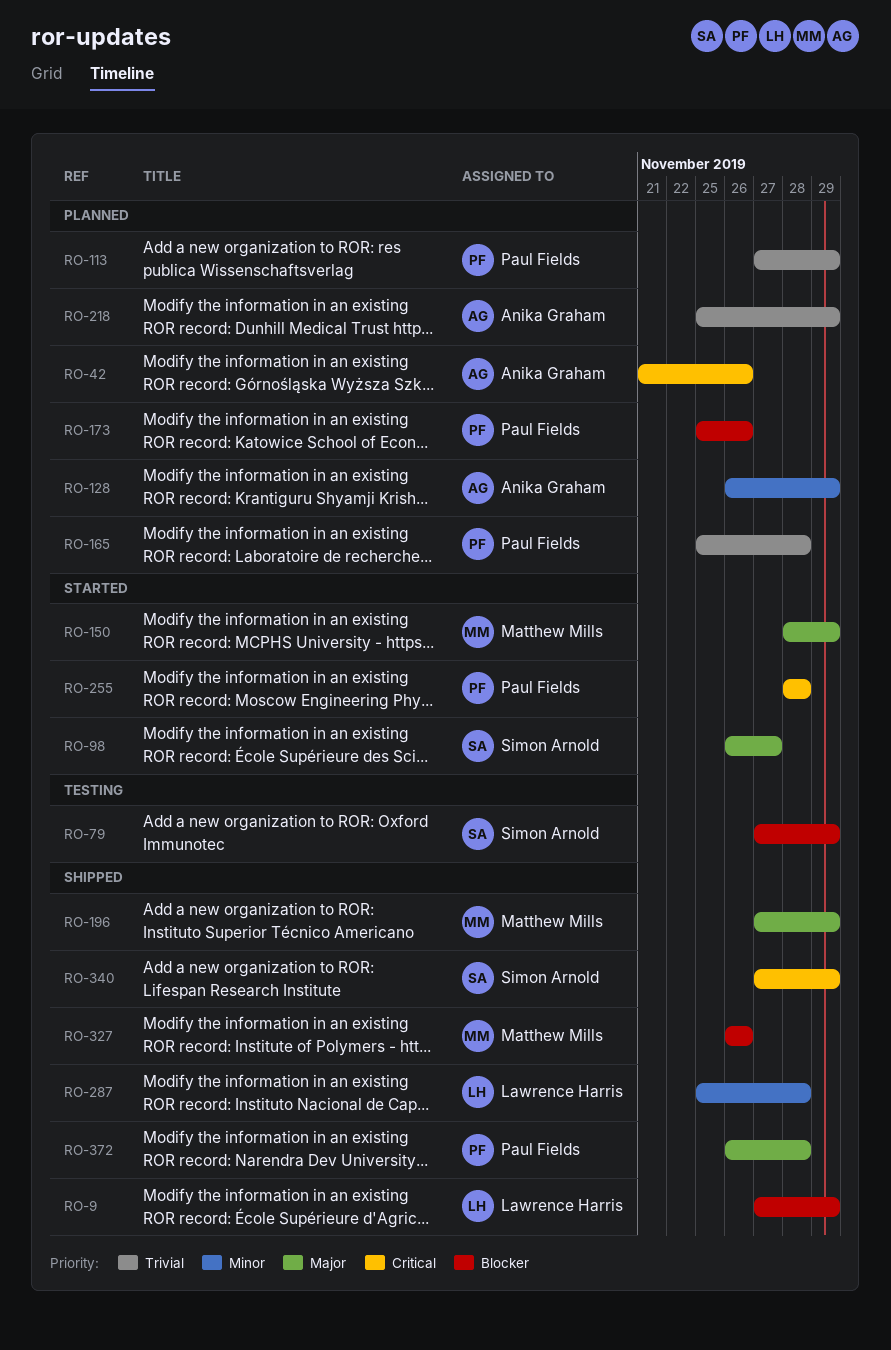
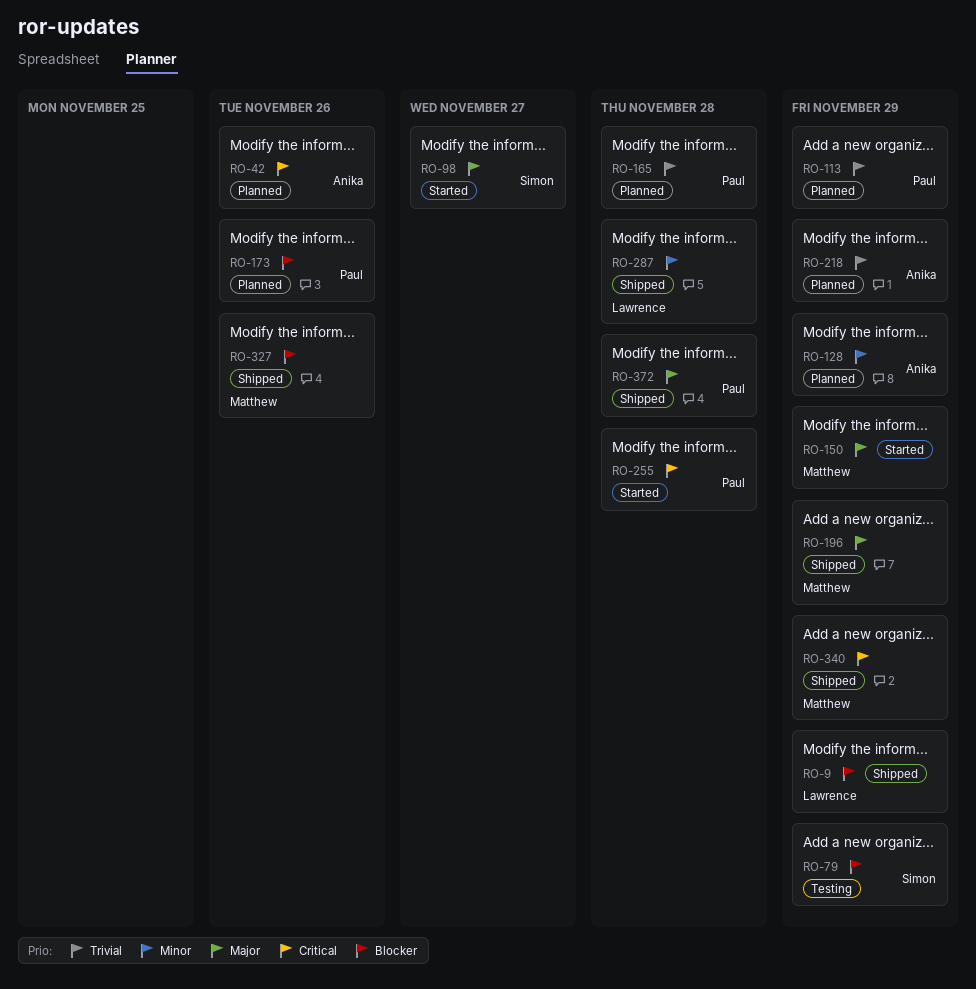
RO-340, owner: Simon Arnold -> Matthew Mills

